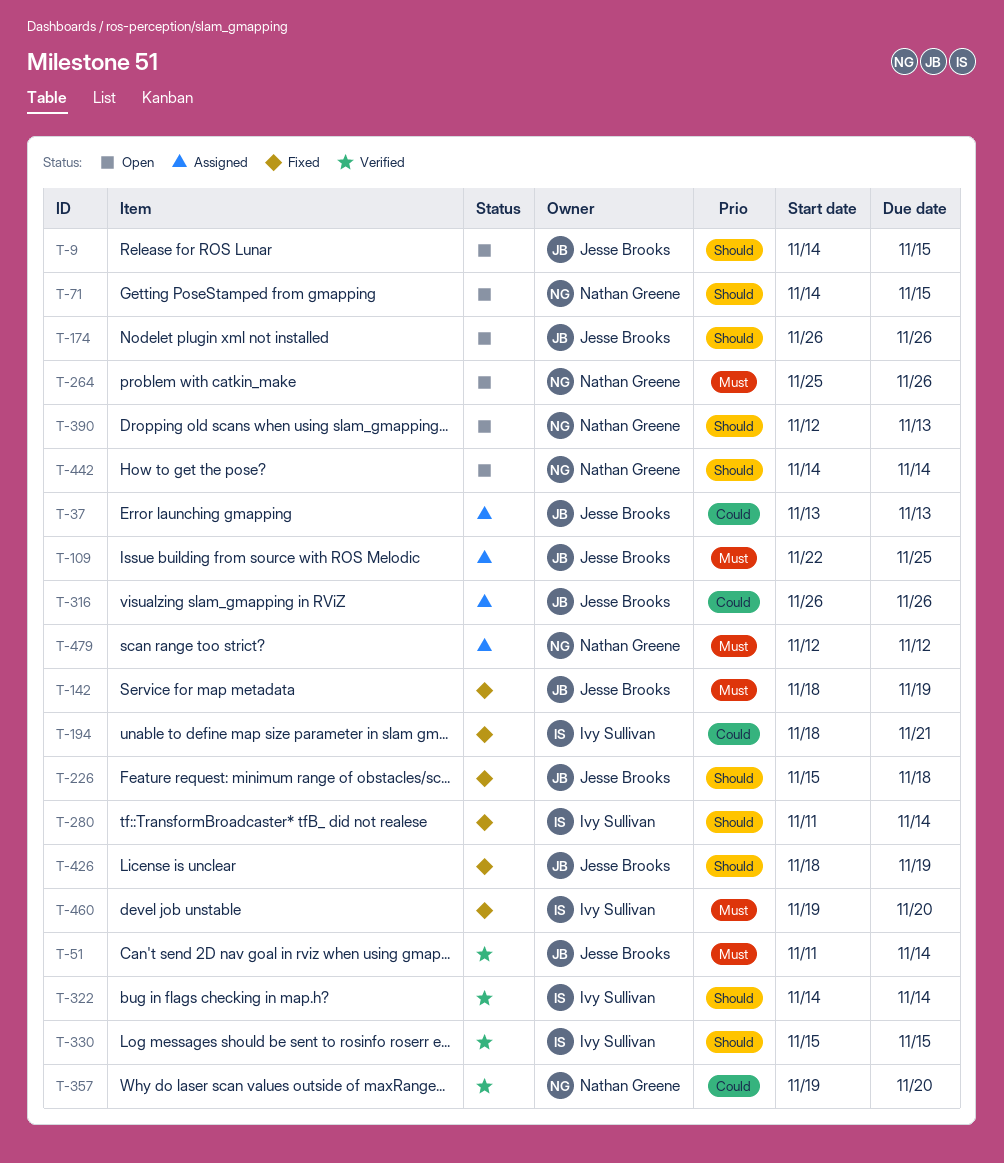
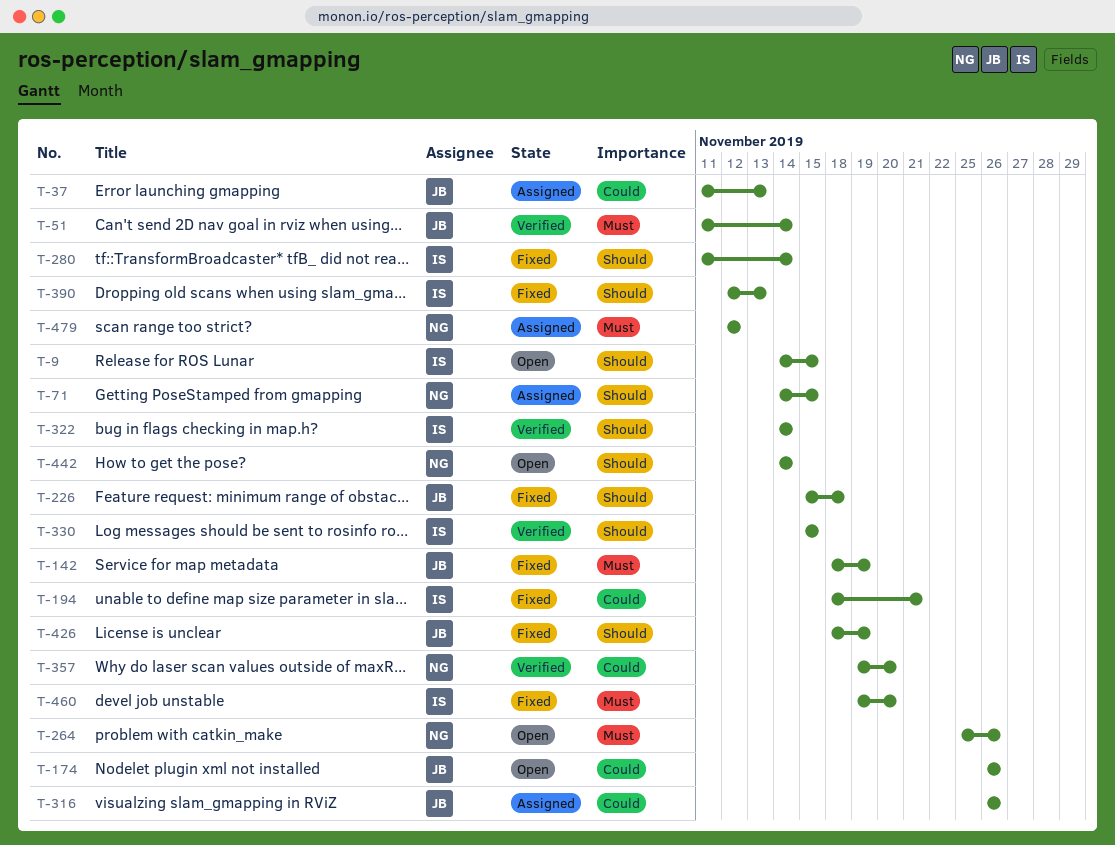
T-9, owner: Jesse Brooks -> Ivy Sullivan
T-37, start: Nov 13 -> Nov 11
T-71, status: Open -> Assigned
T-109: present -> none
T-174, priority: Should -> Could
T-390, status: Open -> Fixed
T-390, owner: Nathan Greene -> Ivy Sullivan

